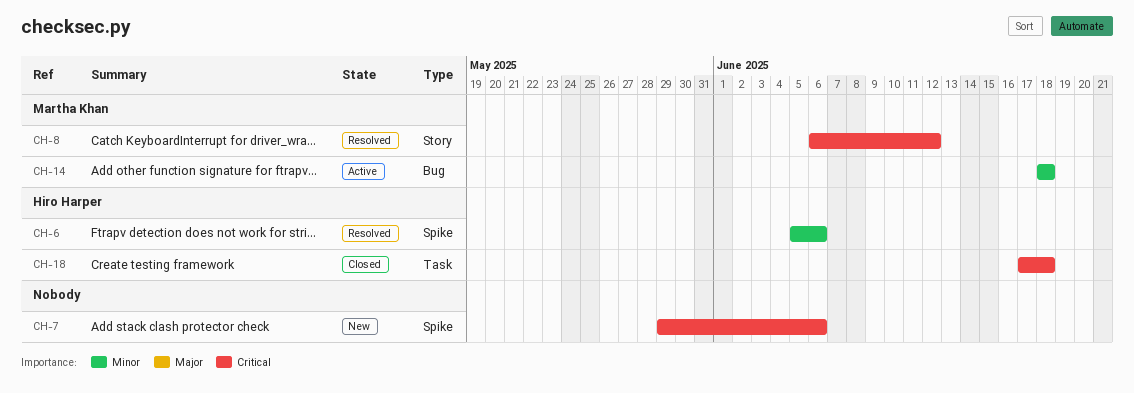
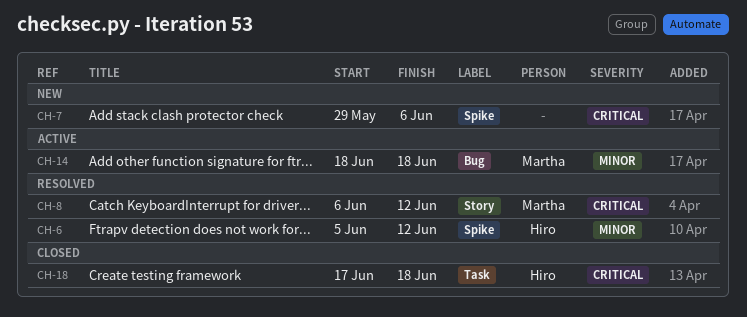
CH-6, due: Jun 6 -> Jun 12

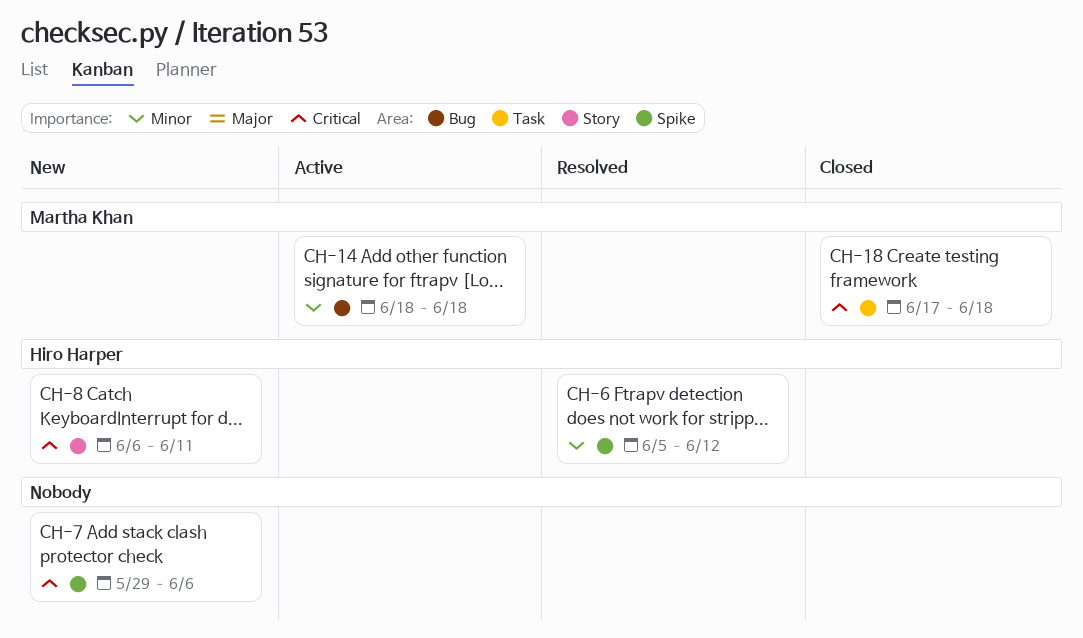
CH-8, status: Resolved -> New
CH-8, owner: Martha Khan -> Hiro Harper
CH-8, due: Jun 12 -> Jun 11
CH-18, owner: Hiro Harper -> Martha Khan

